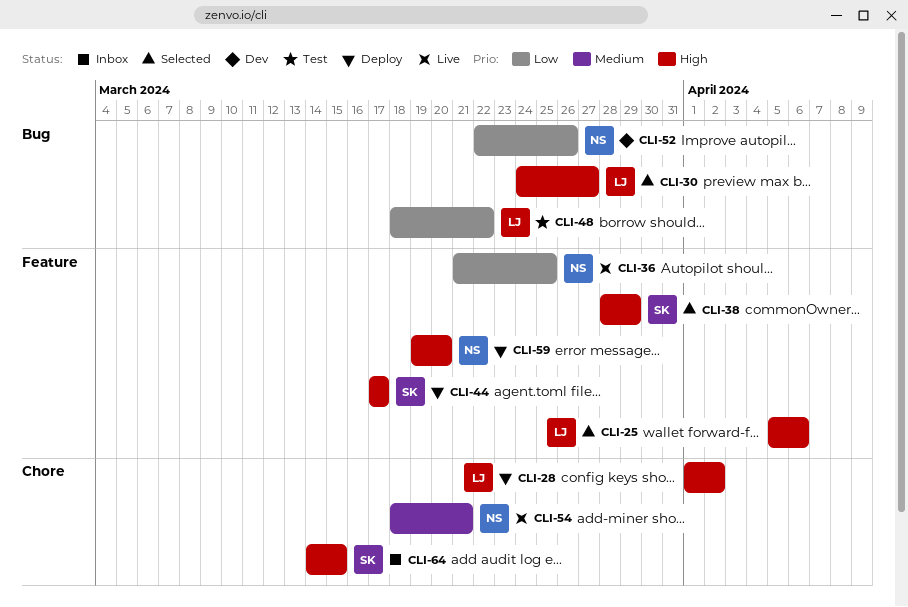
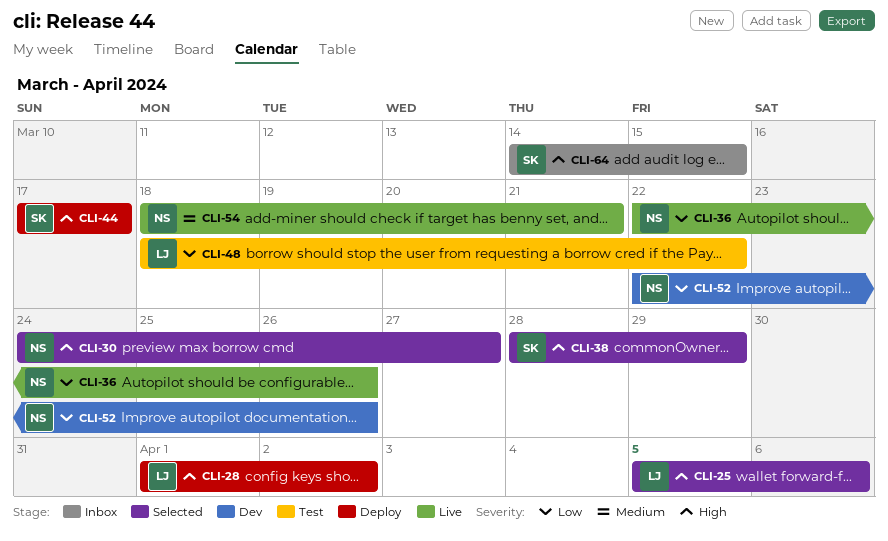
CLI-30, owner: LJ -> NS
CLI-36, start: Mar 21 -> Mar 22
CLI-36, due: Mar 25 -> Mar 26
CLI-59: present -> none

